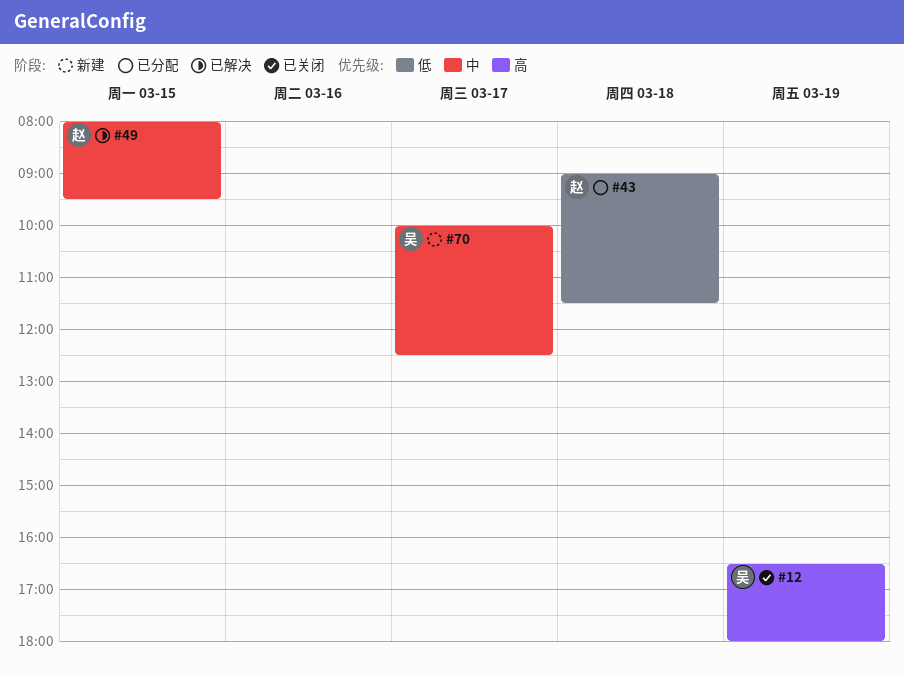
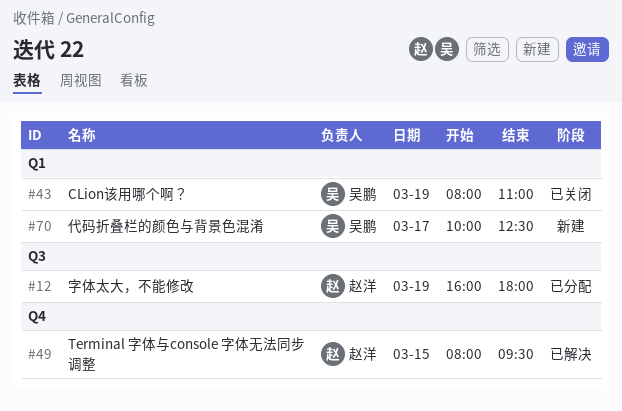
#12, status: 已关闭 -> 已分配
#12, owner: 吴鹏 -> 赵洋
#12, begins: 16:30 -> 16:00
#43, status: 已分配 -> 已关闭
#43, owner: 赵洋 -> 吴鹏
#43, day: Mar 18 -> Mar 19
#43, begins: 09:00 -> 08:00
#43, ends: 11:30 -> 11:00

